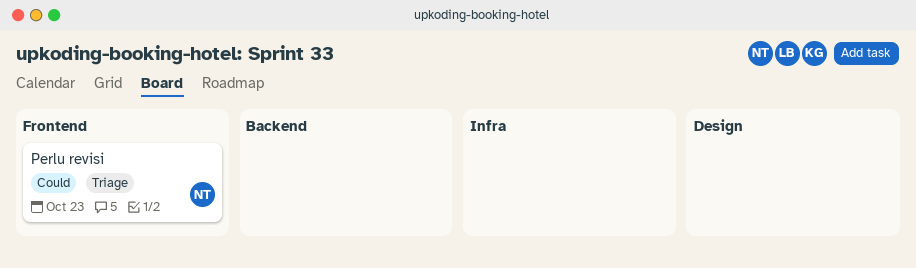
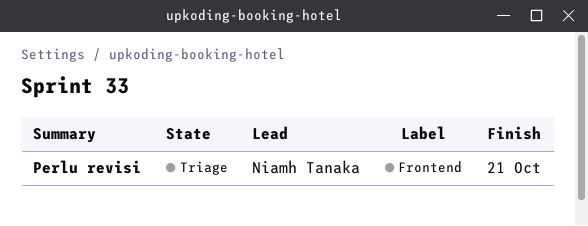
Perlu revisi, due: Oct 23 -> Oct 21

